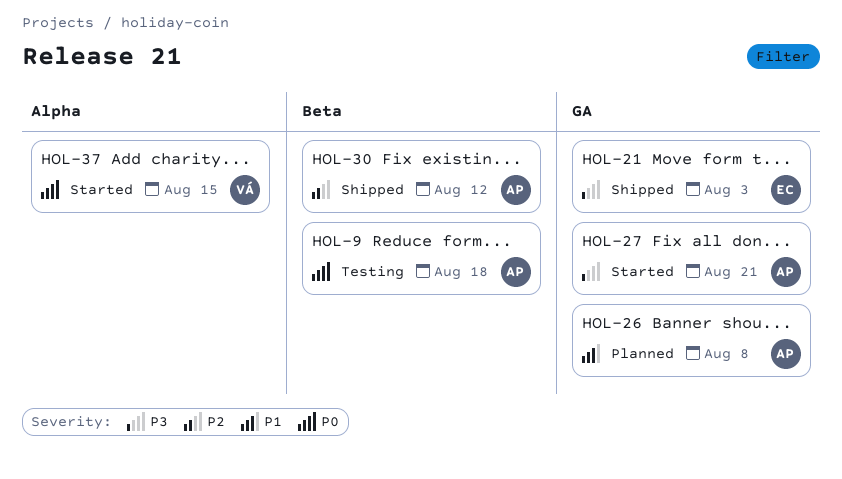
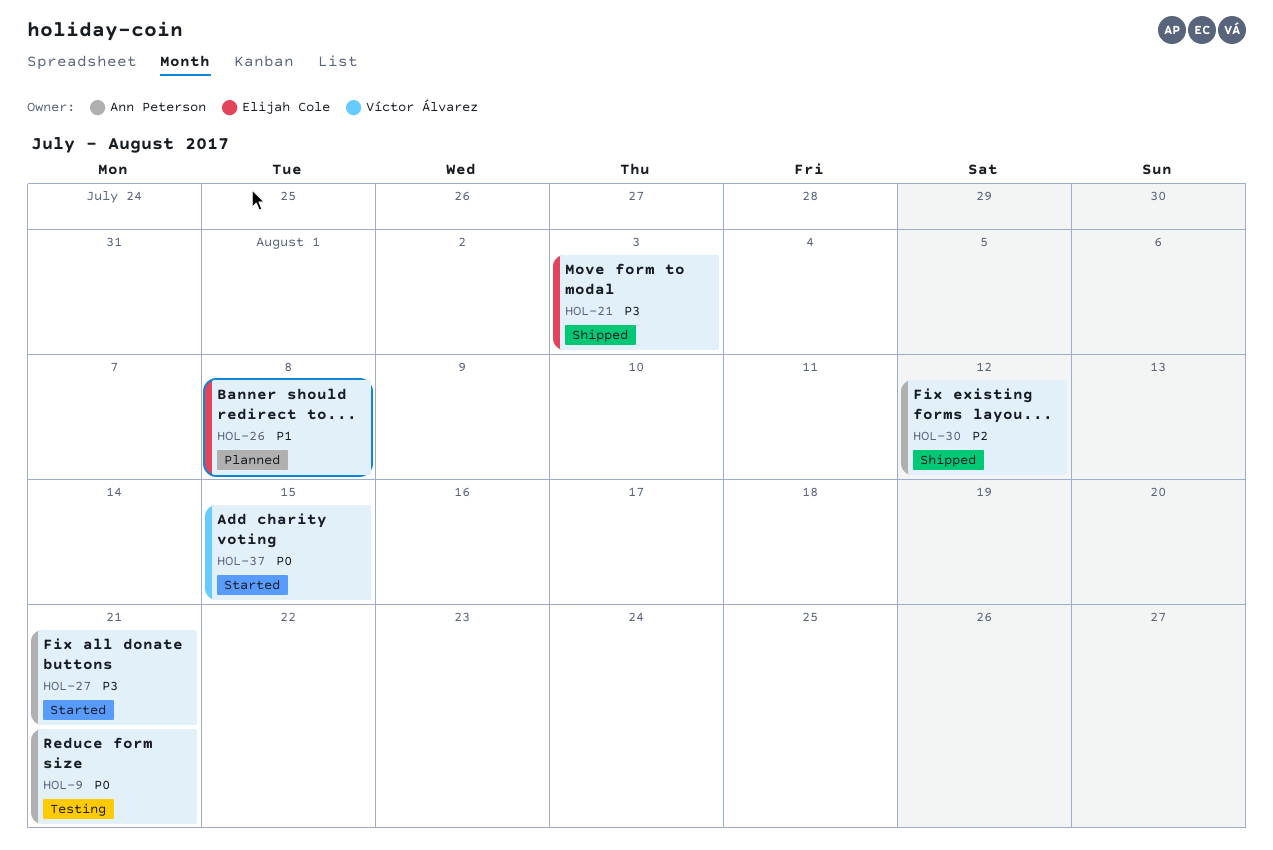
HOL-9, due: Aug 18 -> Aug 21
HOL-26, owner: Ann Peterson -> Elijah Cole

